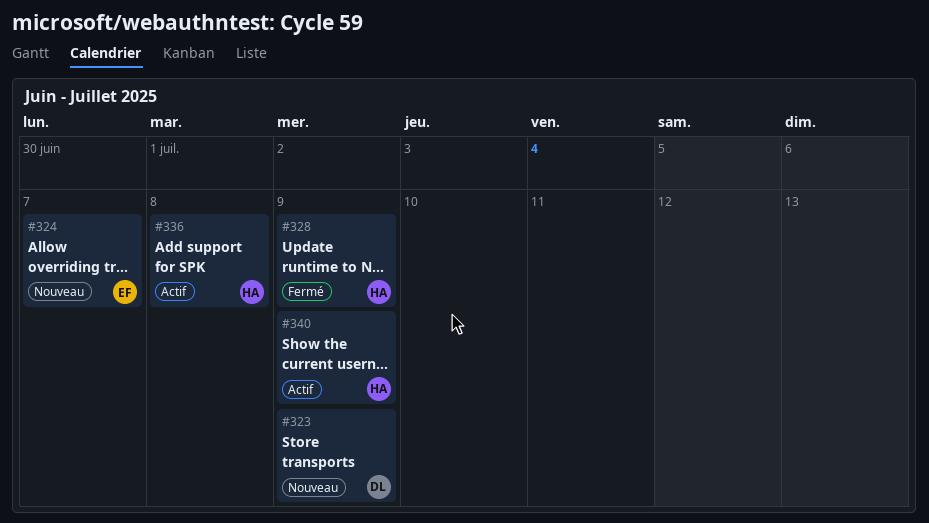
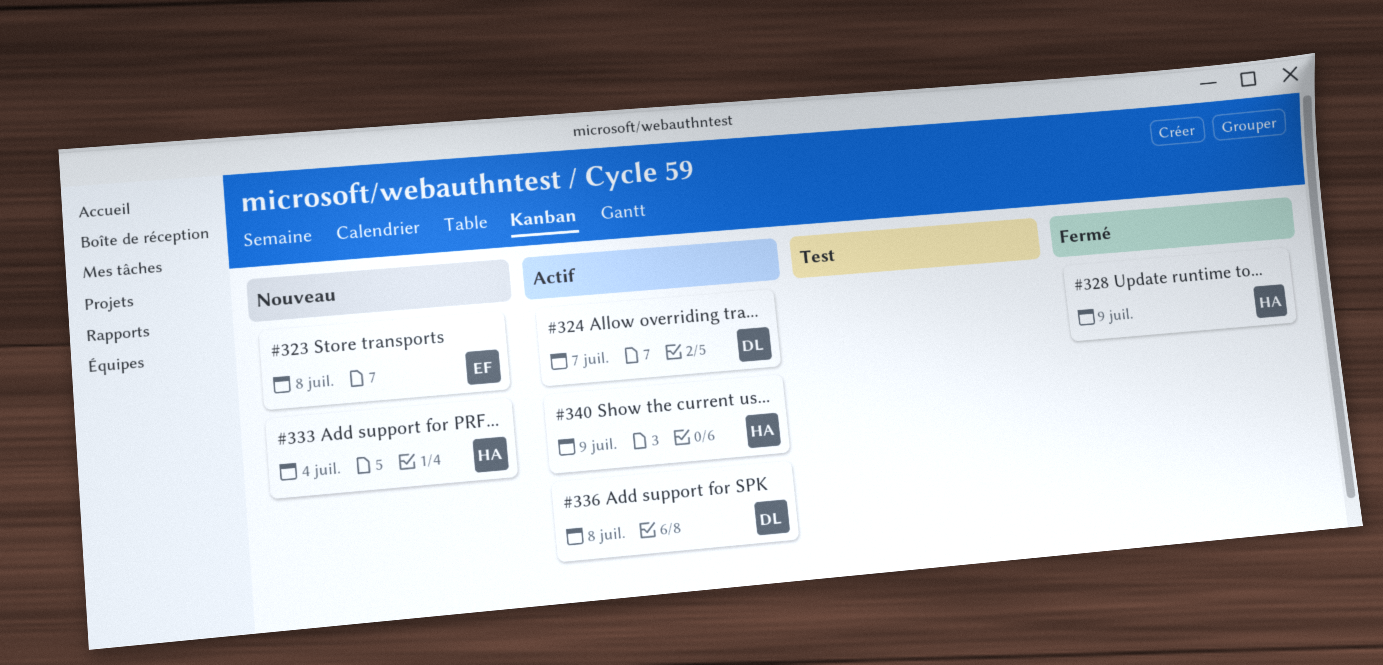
#323, owner: DL -> EF
#323, due: Jul 9 -> Jul 8
#324, status: Nouveau -> Actif
#324, owner: EF -> DL
#333: none -> present
#336, owner: HA -> DL

